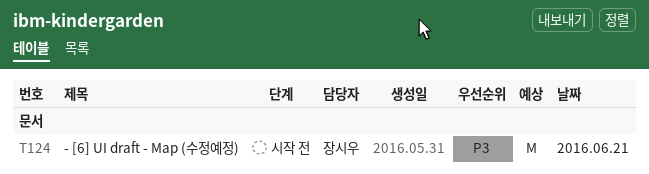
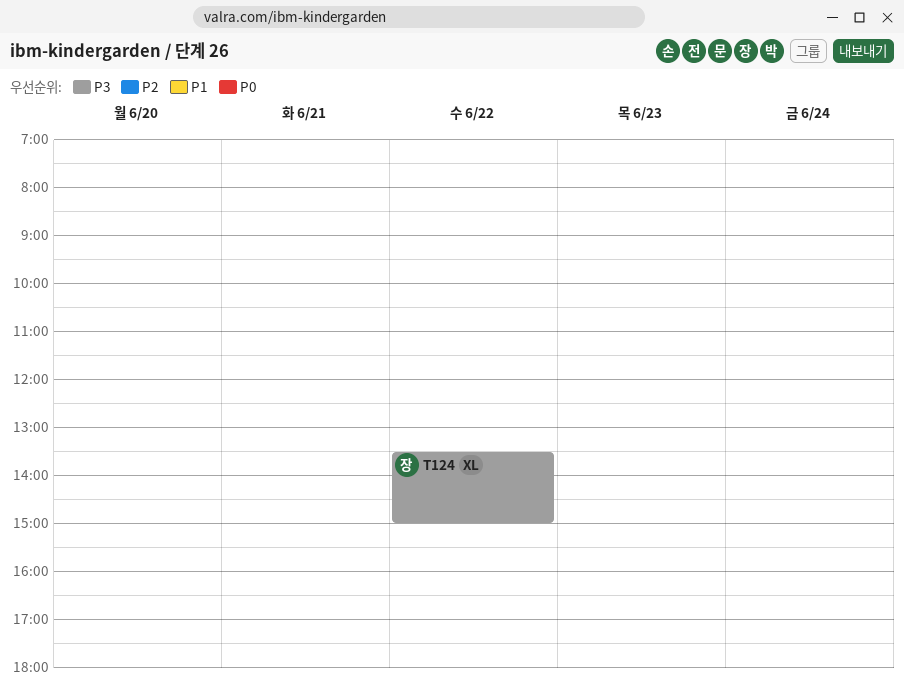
T124, estimate: M -> XL
T124, day: Jun 21 -> Jun 22

